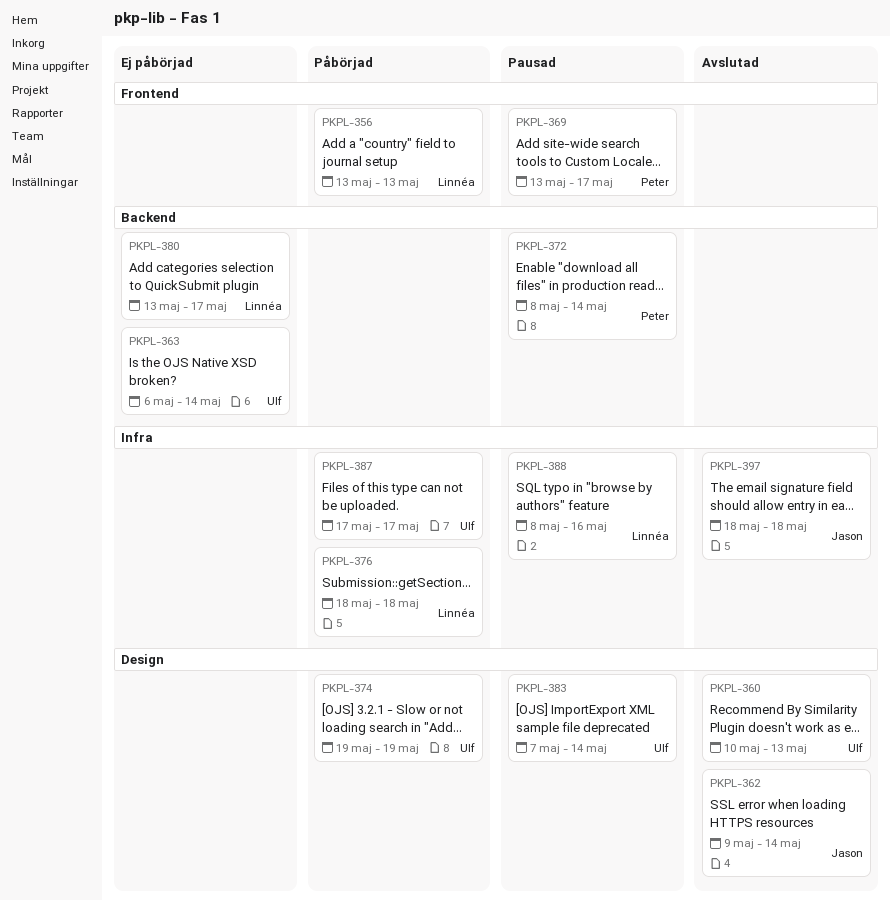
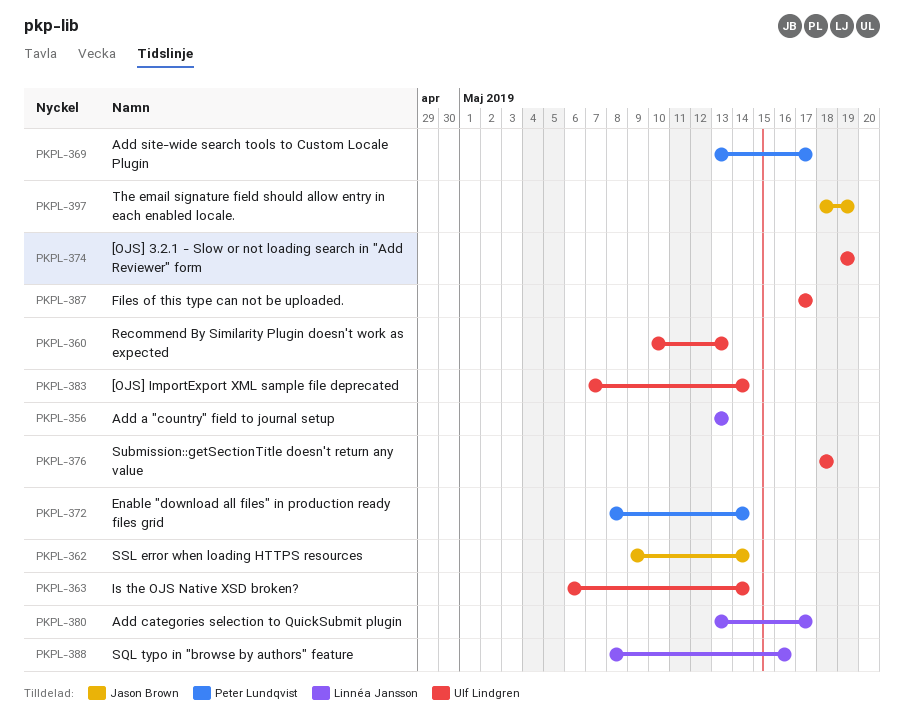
PKPL-376, owner: Linnéa Jansson -> Ulf Lindgren
PKPL-397, due: May 18 -> May 19

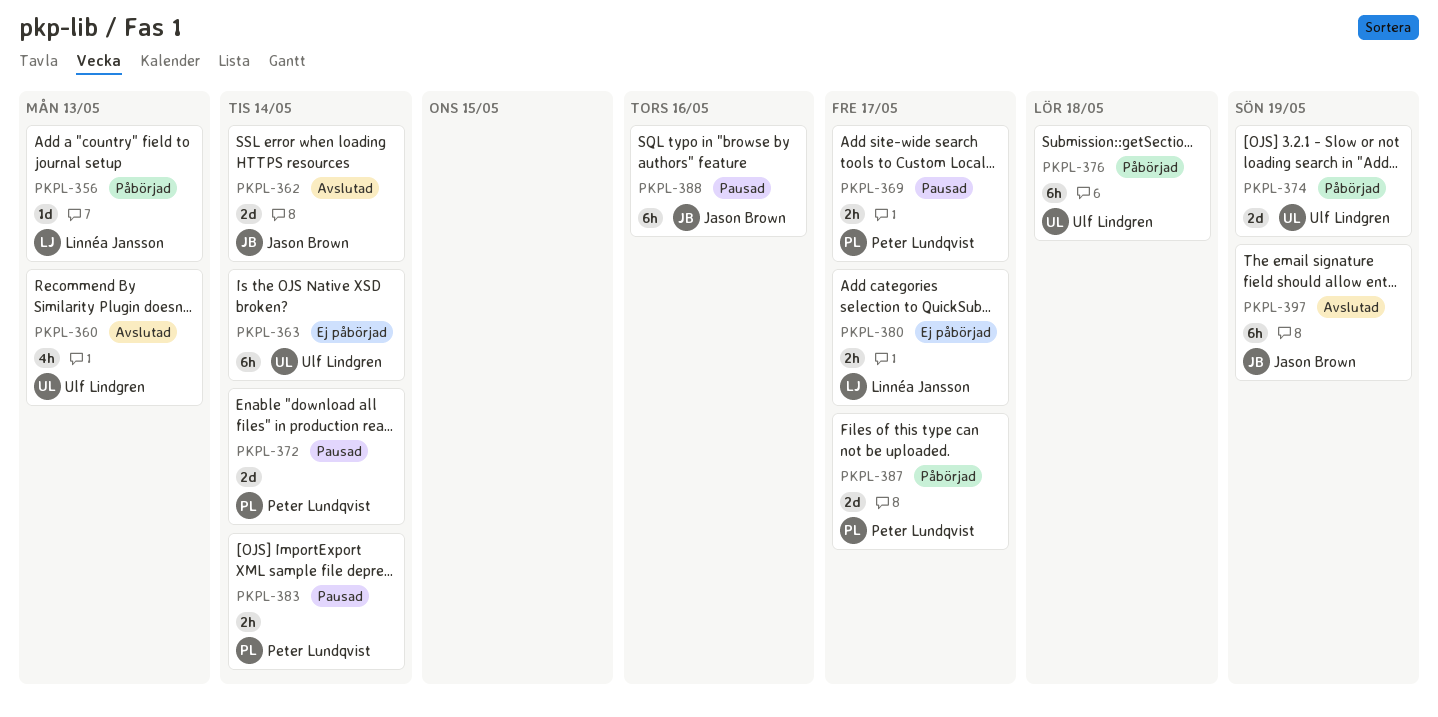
PKPL-383, owner: Ulf Lindgren -> Peter Lundqvist
PKPL-387, owner: Ulf Lindgren -> Peter Lundqvist
PKPL-388, owner: Linnéa Jansson -> Jason Brown

